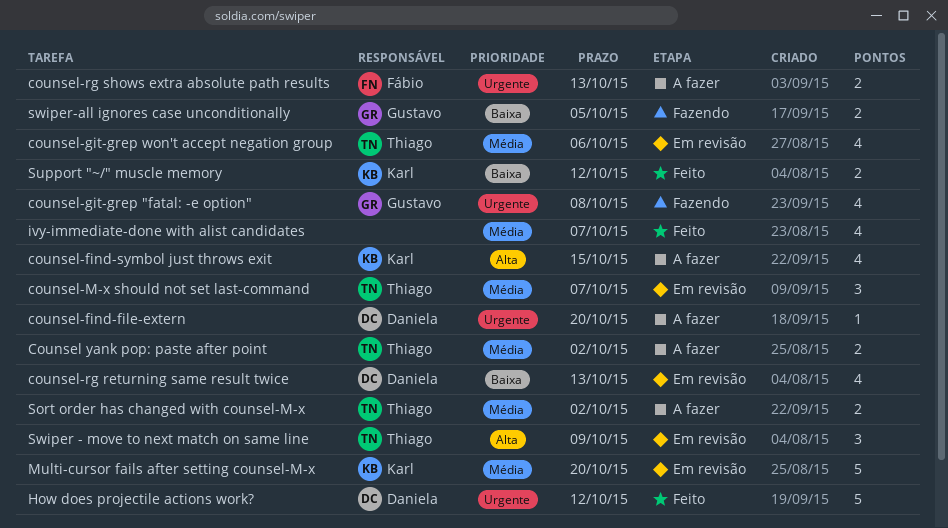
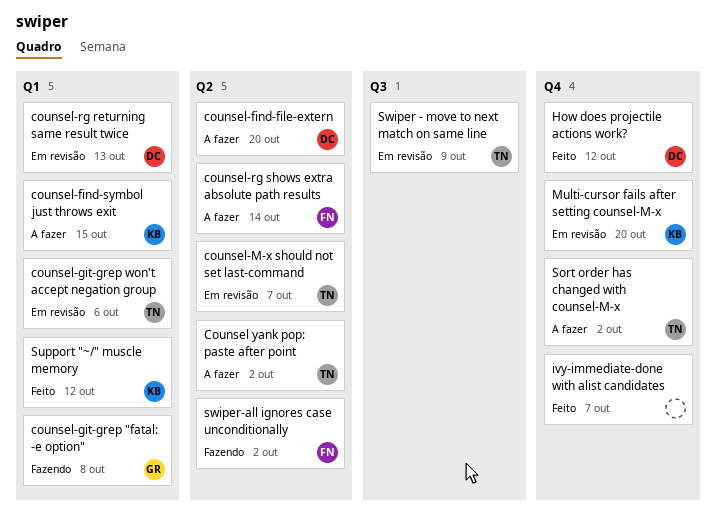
counsel-rg shows extra absolute path results, due: Oct 13 -> Oct 14
swiper-all ignores case unconditionally, owner: Gustavo -> Fábio
swiper-all ignores case unconditionally, due: Oct 5 -> Oct 2

